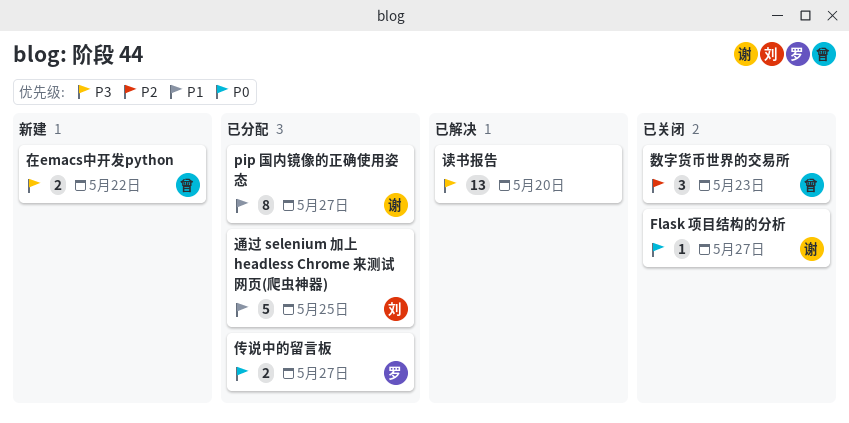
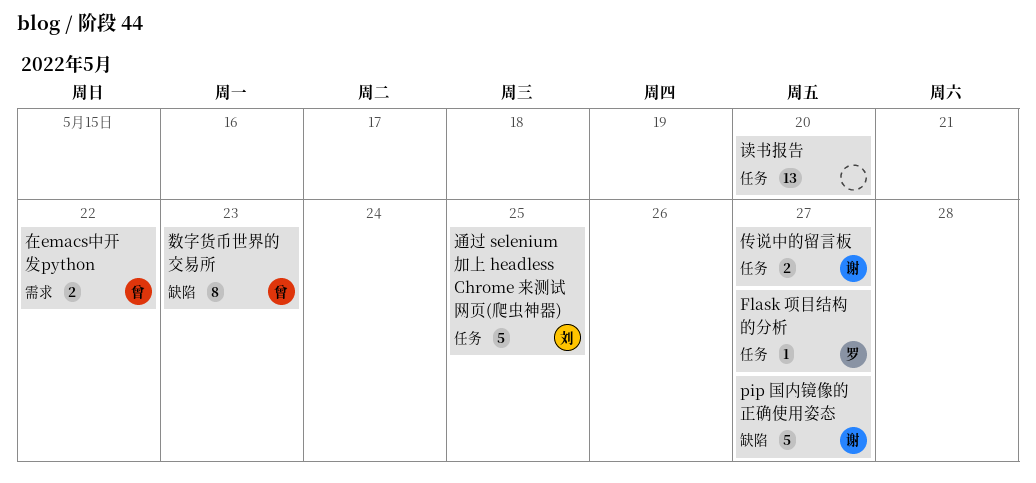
Flask 项目结构的分析, owner: 谢 -> 罗
pip 国内镜像的正确使用姿态, estimate: 8 -> 5
传说中的留言板, owner: 罗 -> 谢
数字货币世界的交易所, estimate: 3 -> 8

